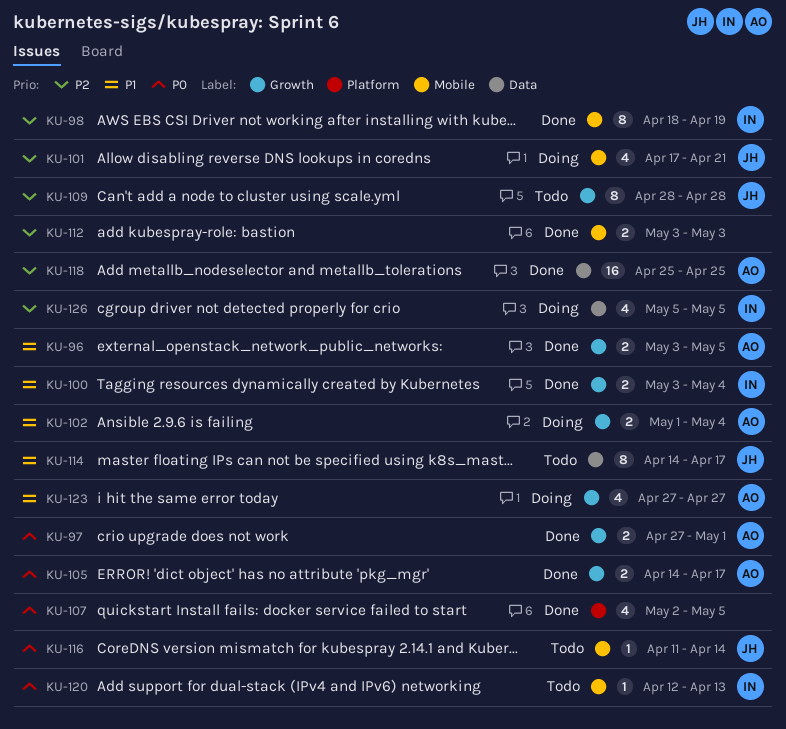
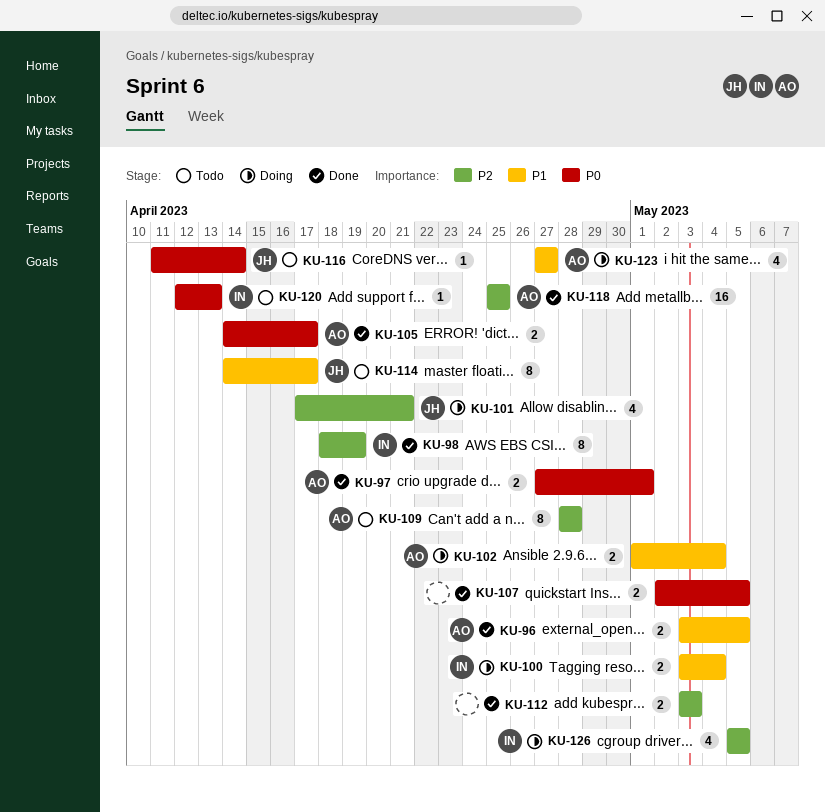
KU-100, status: Done -> Doing
KU-107, estimate: 4 -> 2
KU-109, owner: JH -> AO

